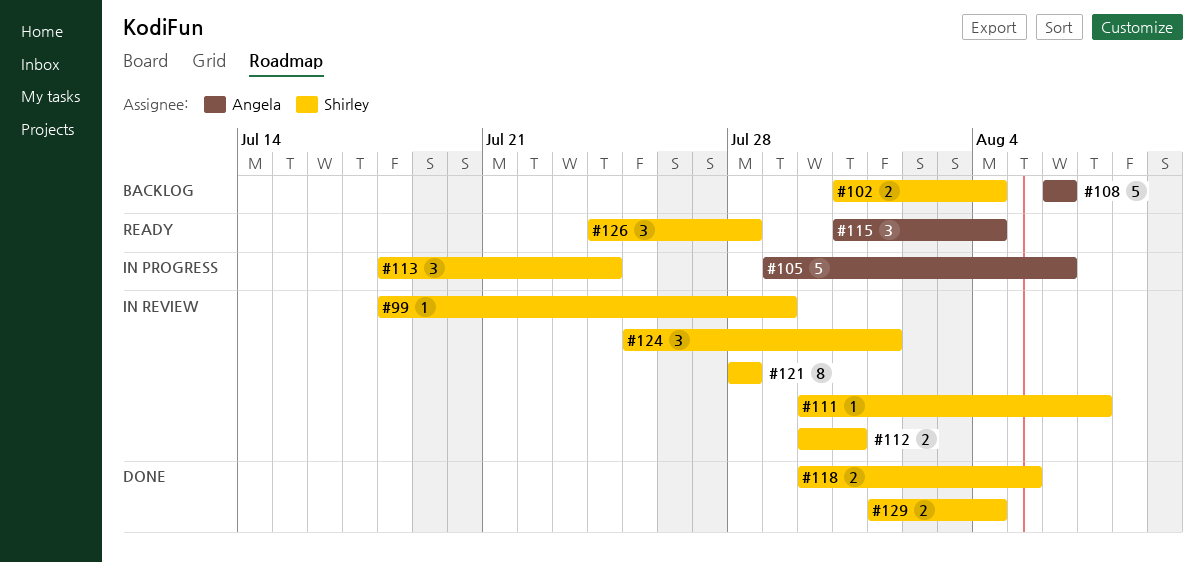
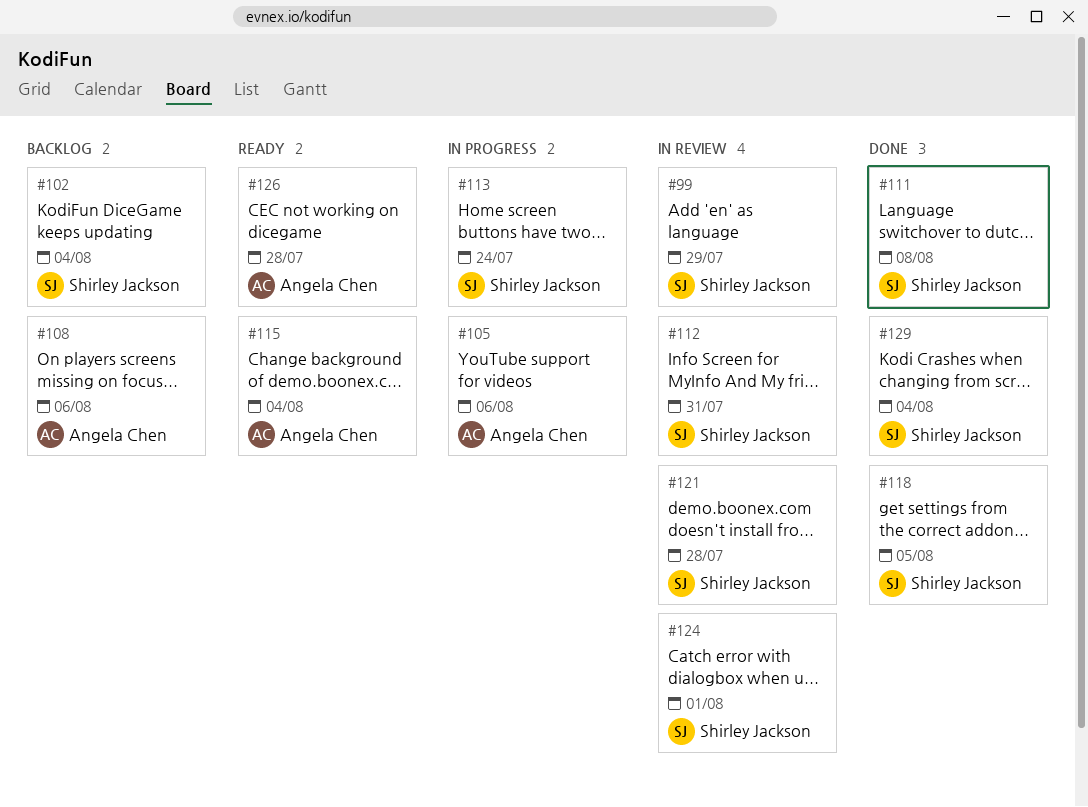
#111, status: In review -> Done
#111, due: Aug 7 -> Aug 8
#126, owner: Shirley Jackson -> Angela Chen

